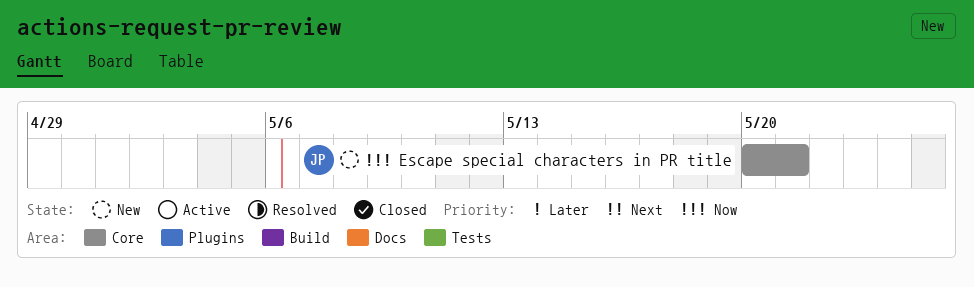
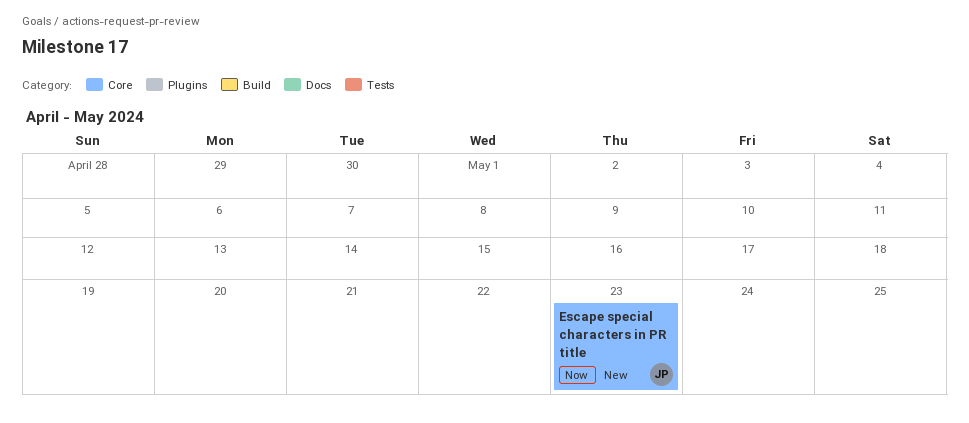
Escape special characters in PR title, due: May 21 -> May 23

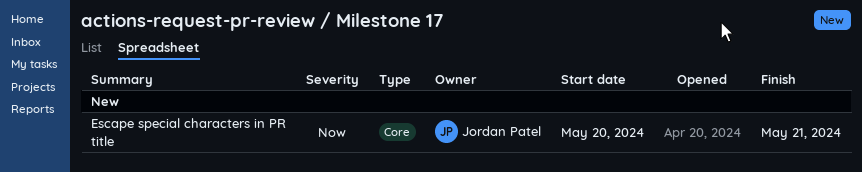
Escape special characters in PR title, due: May 23 -> May 21

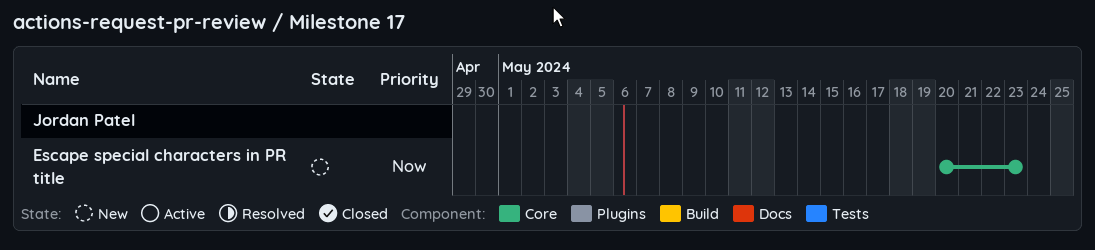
Escape special characters in PR title, due: May 21 -> May 23

